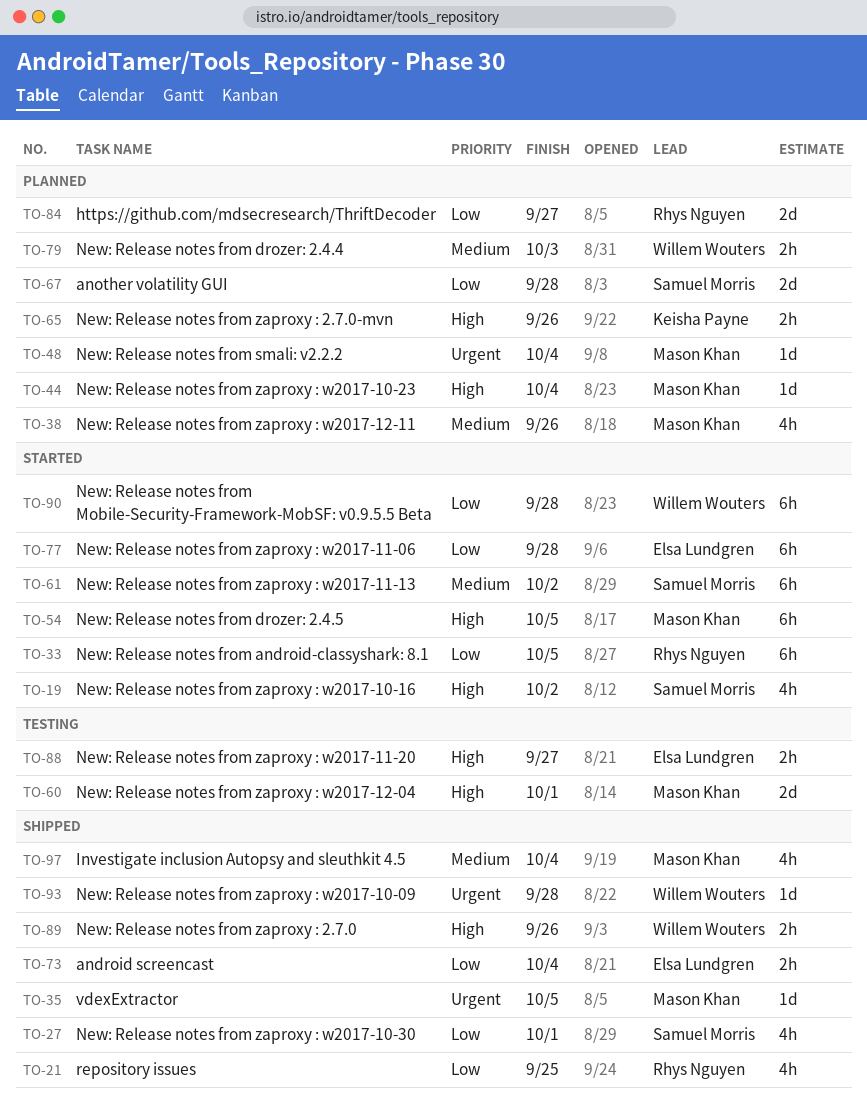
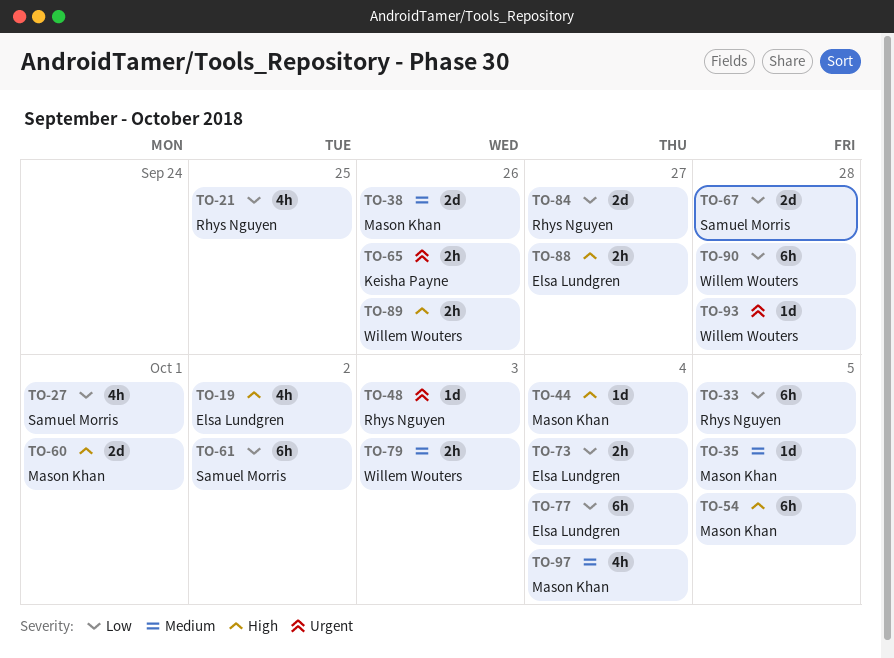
TO-19, owner: Samuel Morris -> Elsa Lundgren
TO-35, priority: Urgent -> Medium
TO-38, estimate: 4h -> 2d
TO-48, owner: Mason Khan -> Rhys Nguyen
TO-48, due: Oct 4 -> Oct 3
TO-61, priority: Medium -> Low
TO-65, priority: High -> Urgent
TO-77, due: Sep 28 -> Oct 4

